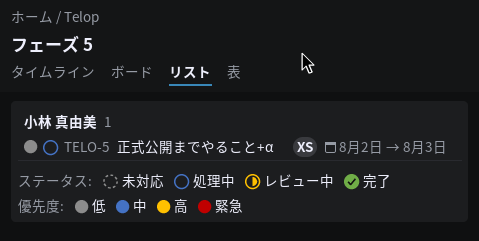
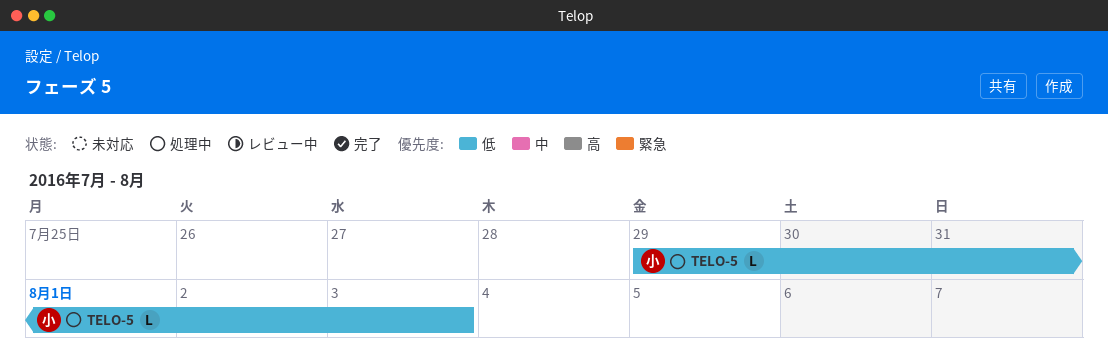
TELO-5, estimate: XS -> L
TELO-5, start: Aug 2 -> Jul 29

